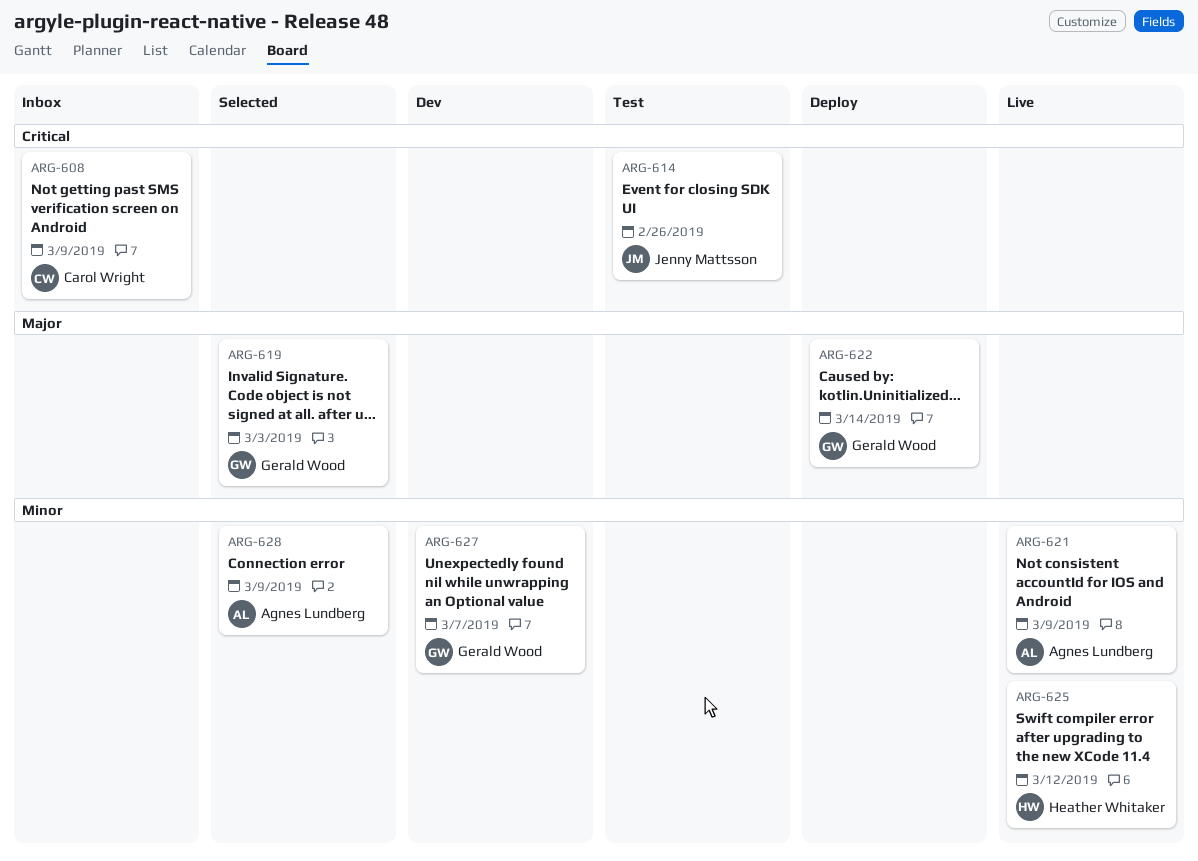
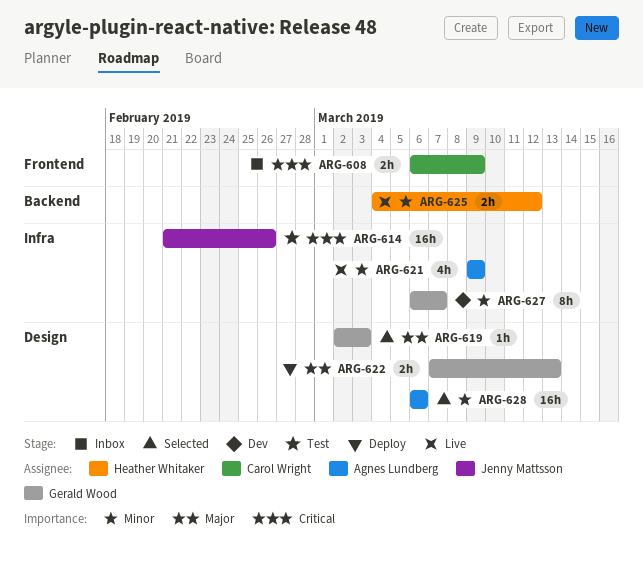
ARG-622, due: Mar 14 -> Mar 13
ARG-628, due: Mar 9 -> Mar 6

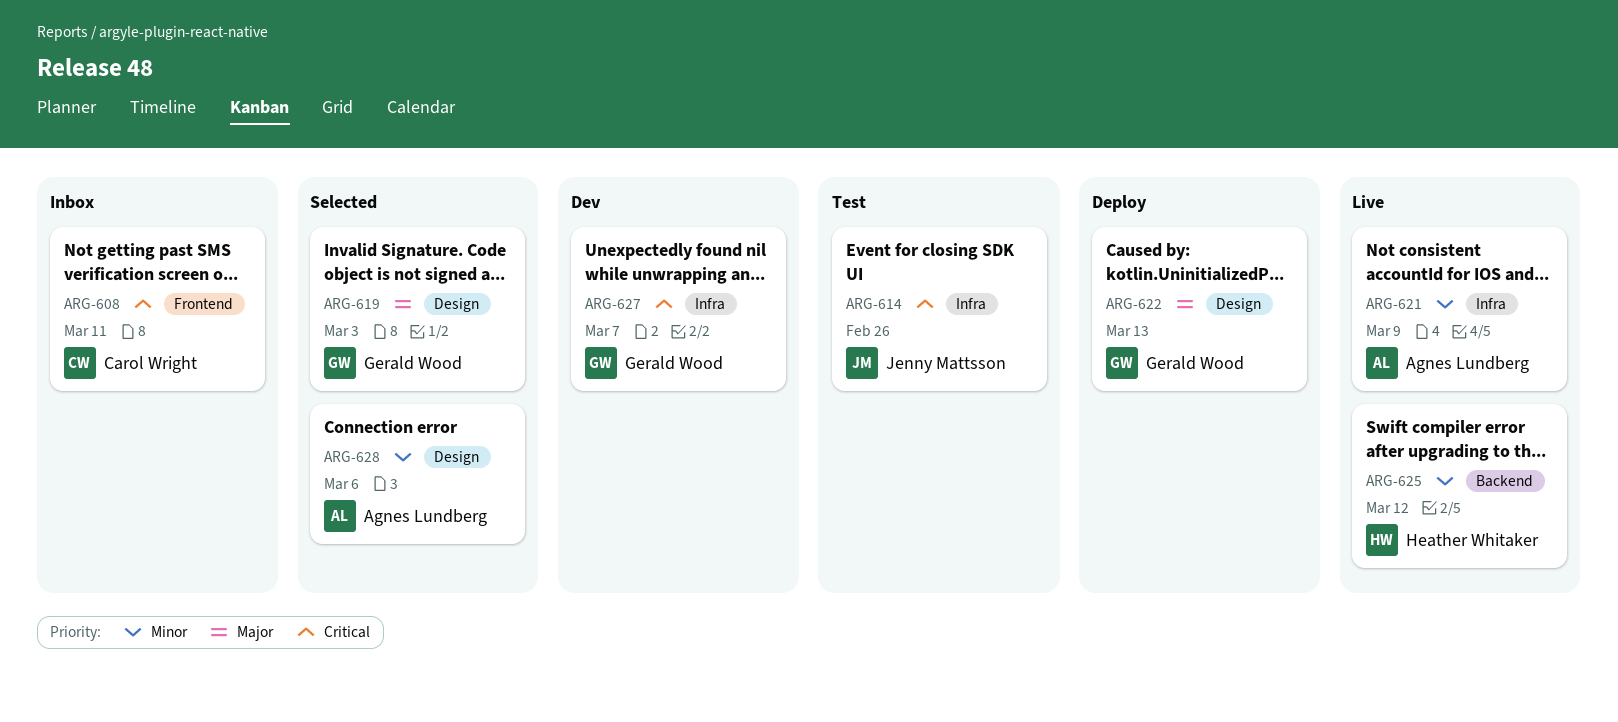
ARG-608, due: Mar 9 -> Mar 11
ARG-627, priority: Minor -> Critical

